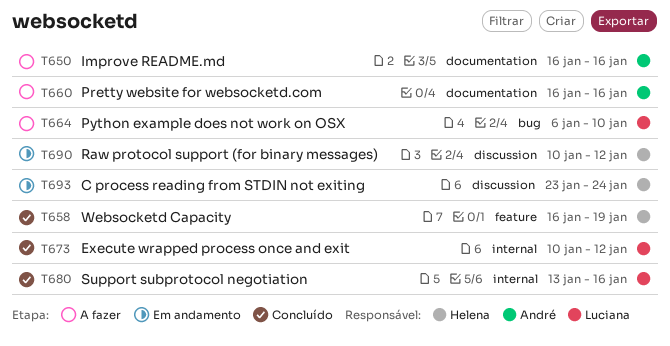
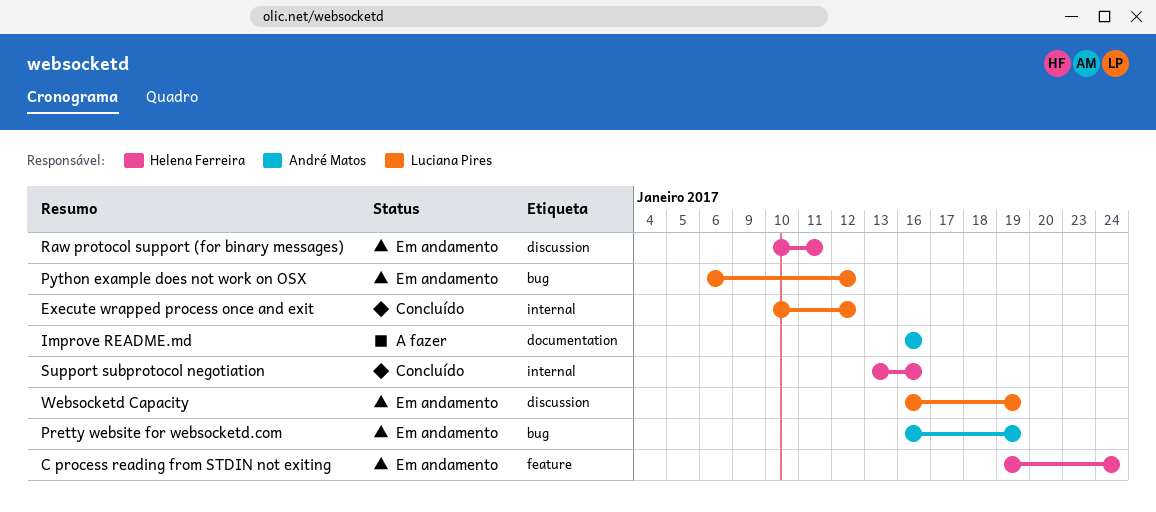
C process reading from STDIN not exiting, label: discussion -> feature
C process reading from STDIN not exiting, start: Jan 23 -> Jan 19
Pretty website for websocketd.com, status: A fazer -> Em andamento
Pretty website for websocketd.com, label: documentation -> bug
Pretty website for websocketd.com, due: Jan 16 -> Jan 19
Python example does not work on OSX, status: A fazer -> Em andamento
Python example does not work on OSX, due: Jan 10 -> Jan 12
Raw protocol support (for binary messages), due: Jan 12 -> Jan 11
Support subprotocol negotiation, owner: Luciana Pires -> Helena Ferreira
Websocketd Capacity, status: Concluído -> Em andamento
Websocketd Capacity, owner: Helena Ferreira -> Luciana Pires
Websocketd Capacity, label: feature -> discussion

